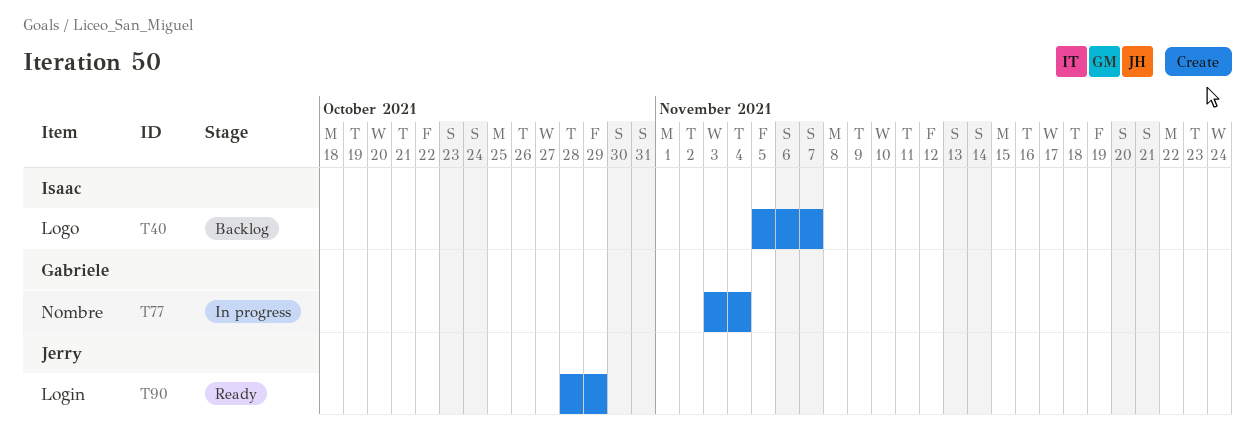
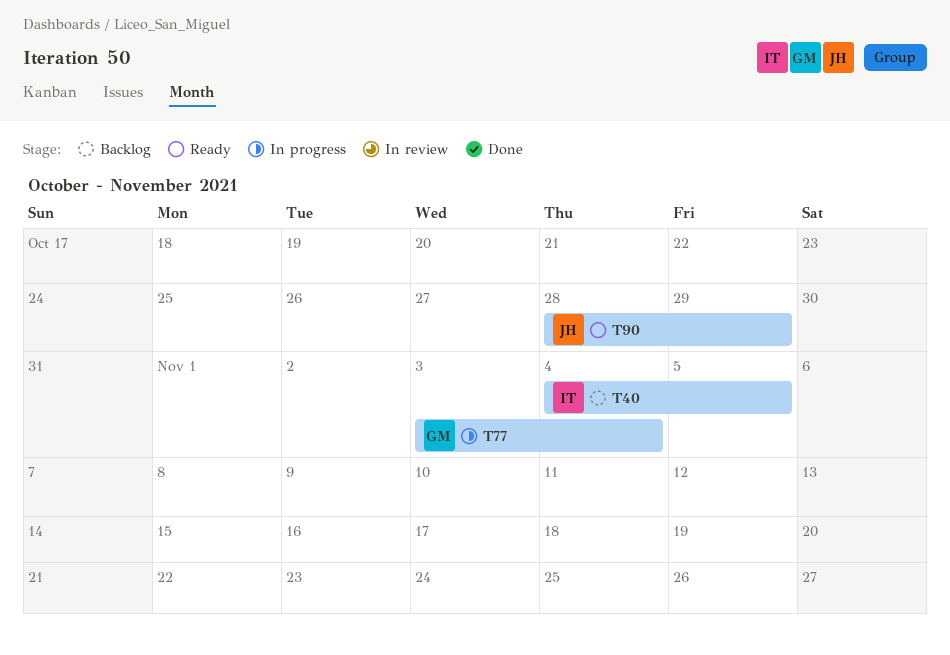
T40, start: Nov 5 -> Nov 4
T40, due: Nov 7 -> Nov 5

